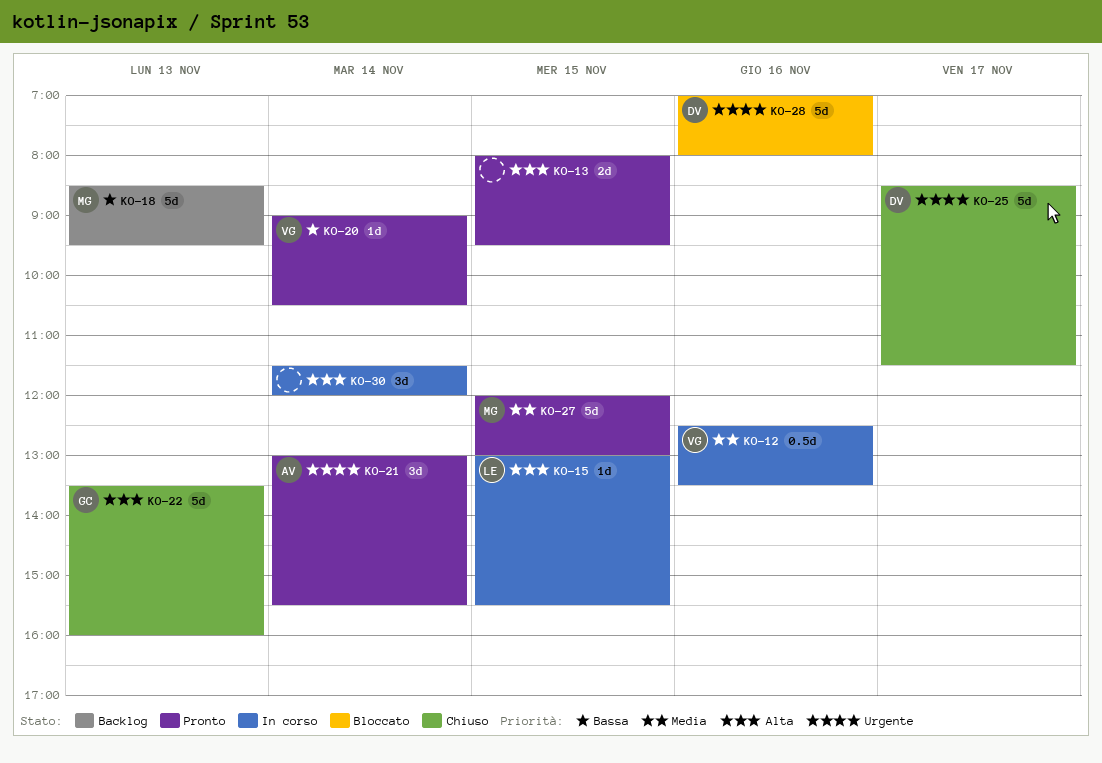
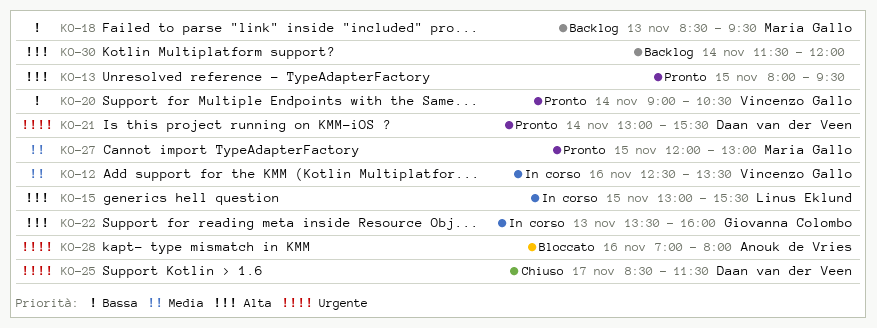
KO-21, owner: Anouk de Vries -> Daan van der Veen
KO-22, status: Chiuso -> In corso
KO-28, owner: Daan van der Veen -> Anouk de Vries
KO-30, status: In corso -> Backlog

